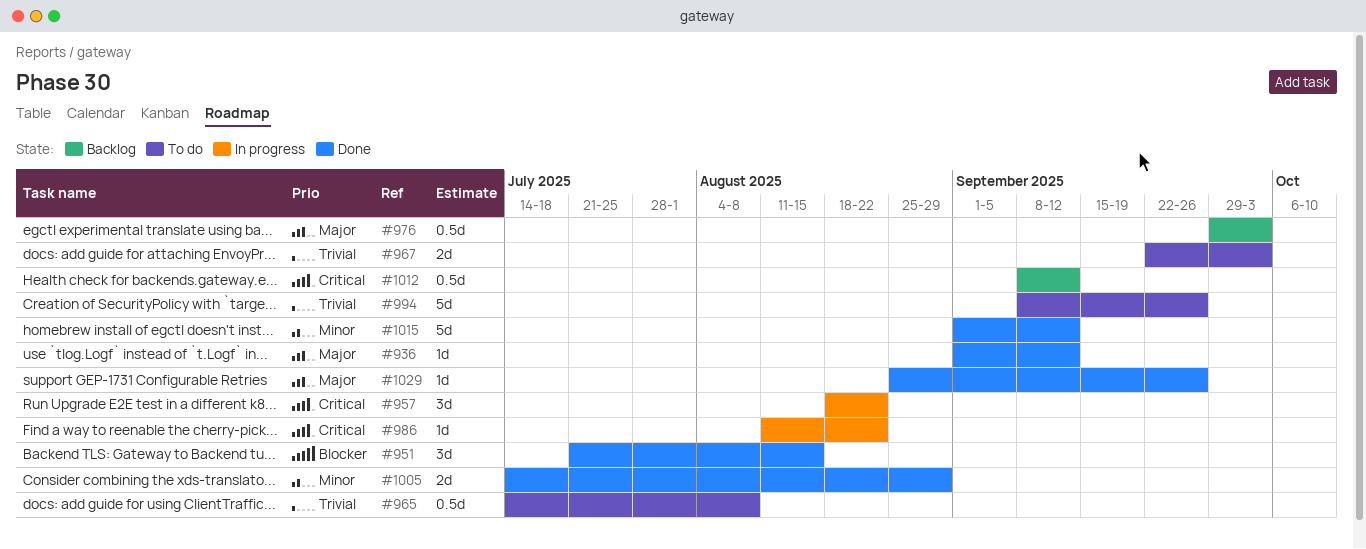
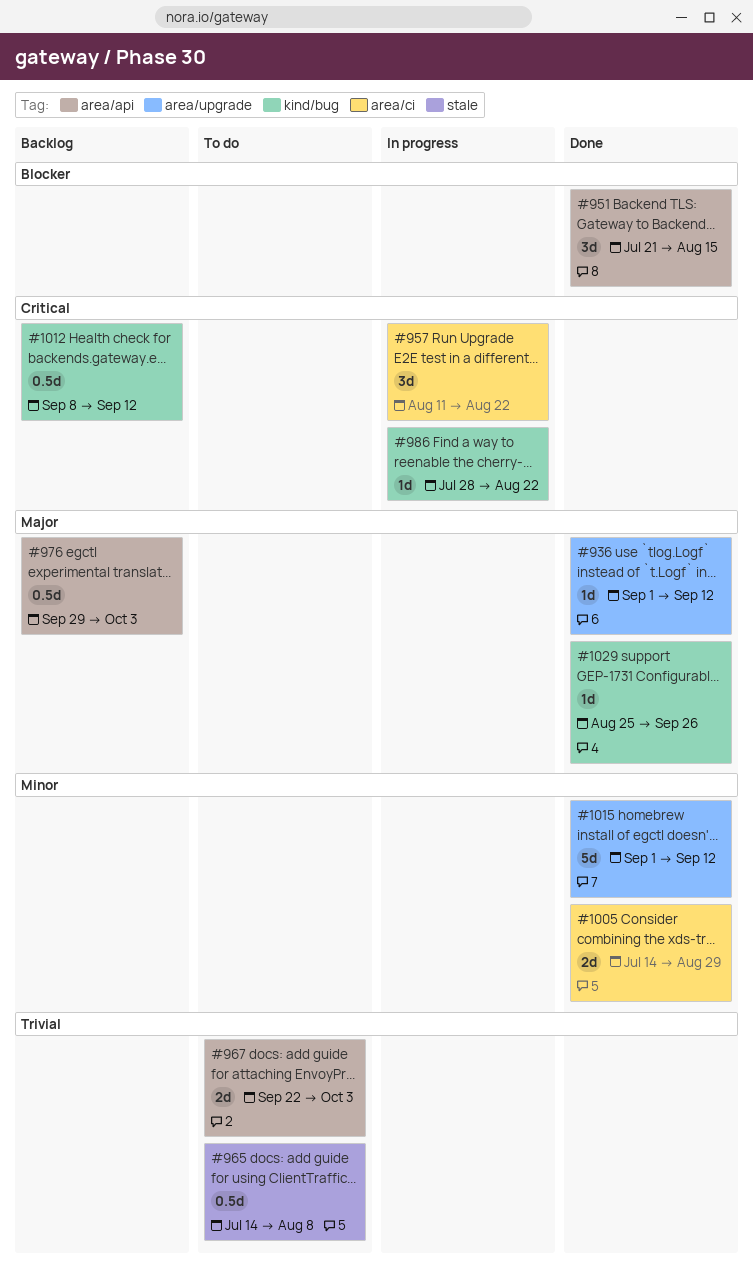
#957, start: Aug 18 -> Aug 11
#986, start: Aug 11 -> Jul 28
#994: present -> none

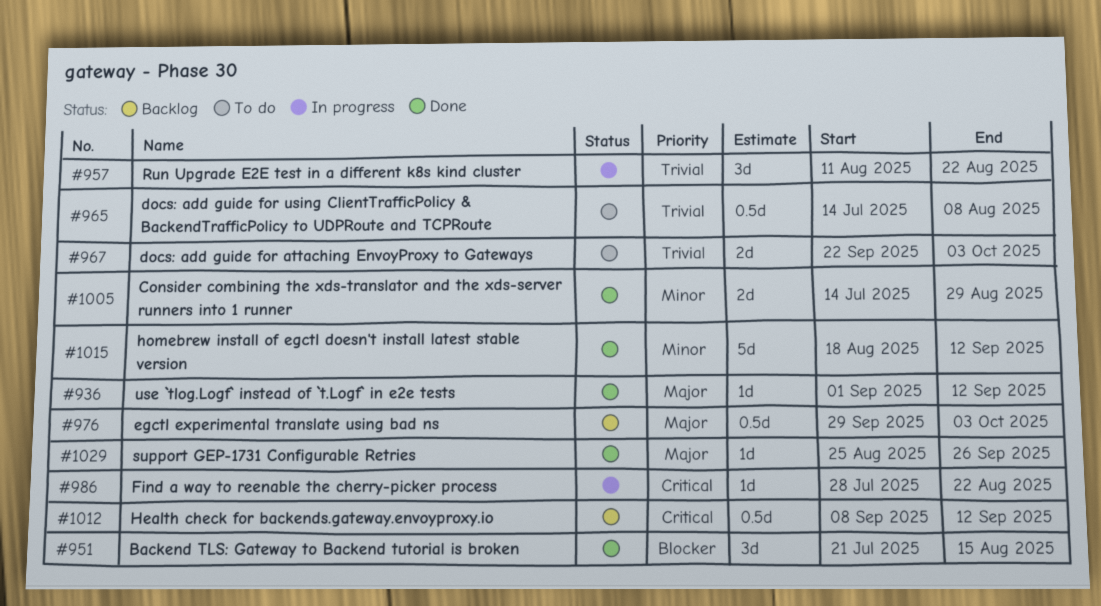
#957, priority: Critical -> Trivial
#1015, start: Sep 1 -> Aug 18

